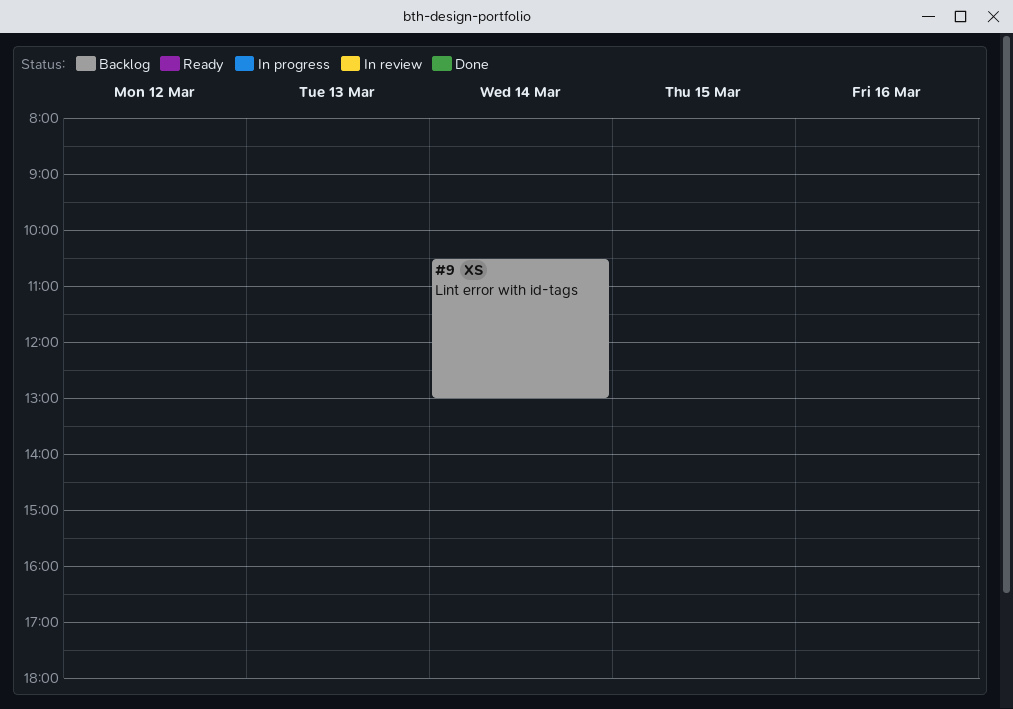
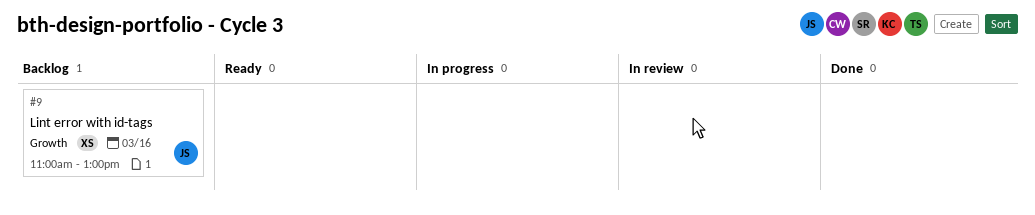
#9, day: Mar 14 -> Mar 16
#9, begins: 10:30 -> 11:00

